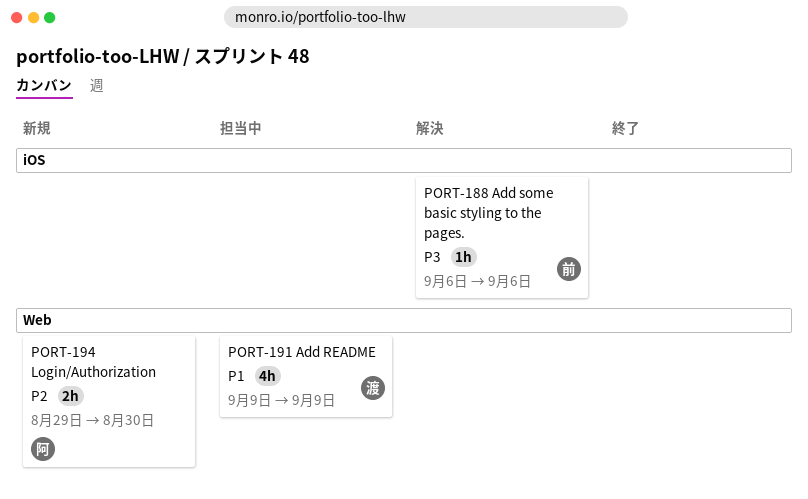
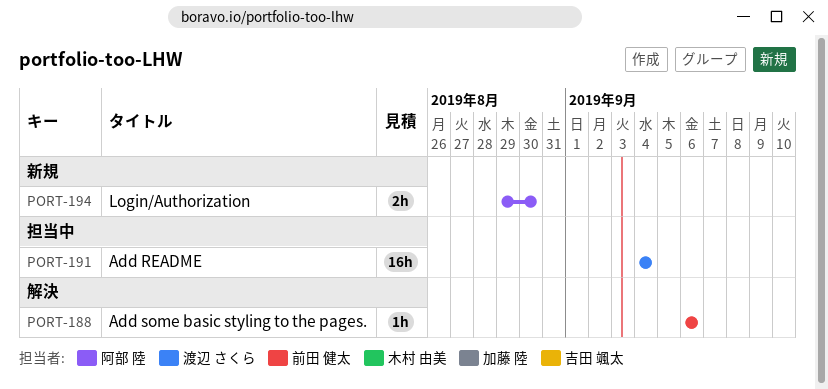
PORT-191, estimate: 4h -> 16h
PORT-191, start: Sep 9 -> Sep 4
PORT-191, due: Sep 9 -> Sep 4

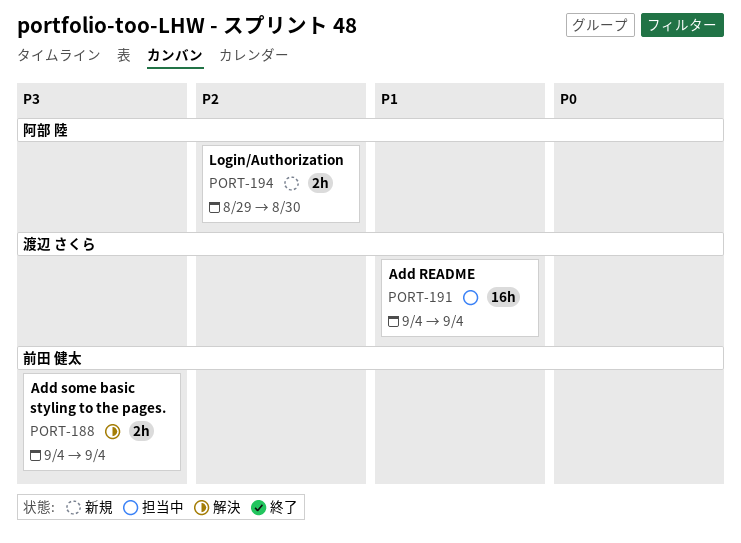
PORT-188, estimate: 1h -> 2h
PORT-188, start: Sep 6 -> Sep 4
PORT-188, due: Sep 6 -> Sep 4

